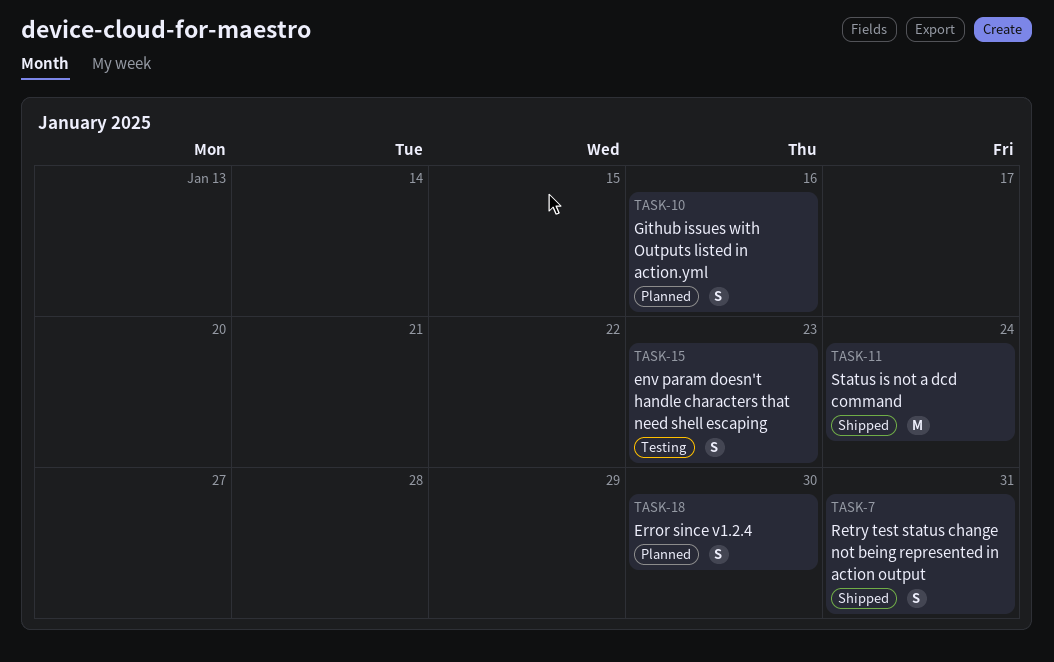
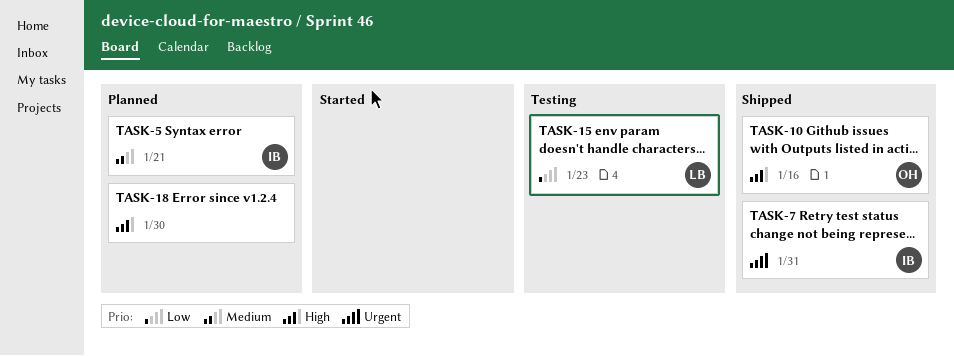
TASK-5: none -> present
TASK-10, status: Planned -> Shipped
TASK-11: present -> none

